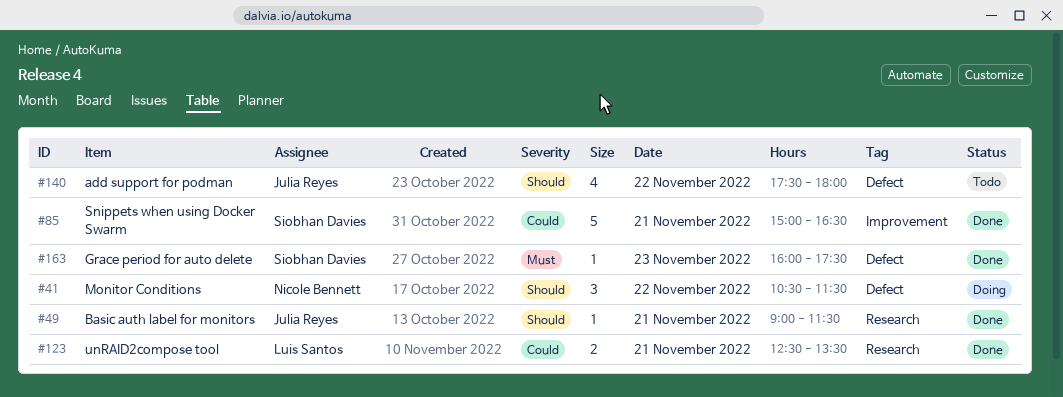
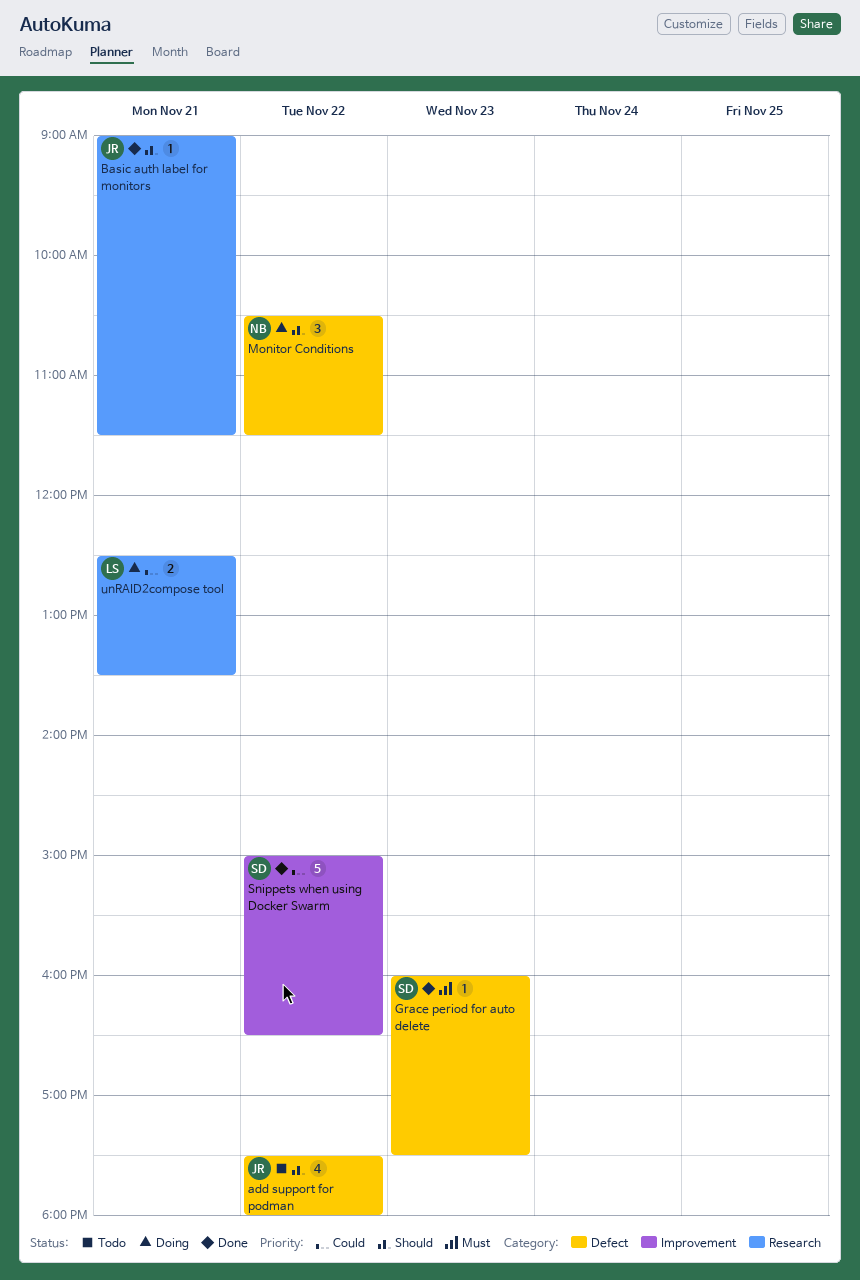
Snippets when using Docker Swarm, day: Nov 21 -> Nov 22
unRAID2compose tool, status: Done -> Doing

